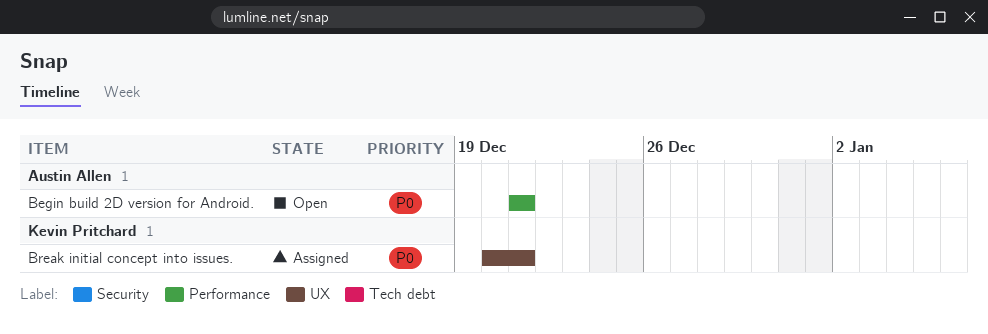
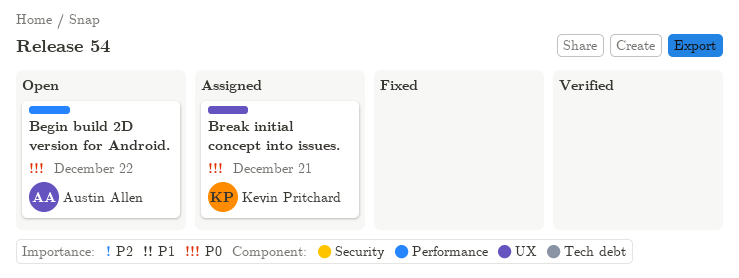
Begin build 2D version for Android., due: Dec 21 -> Dec 22

